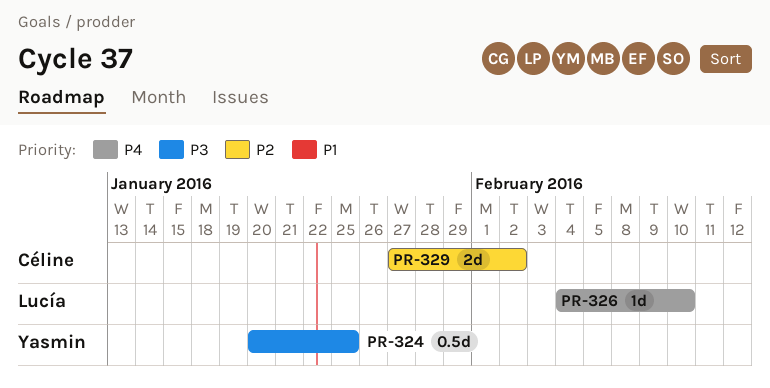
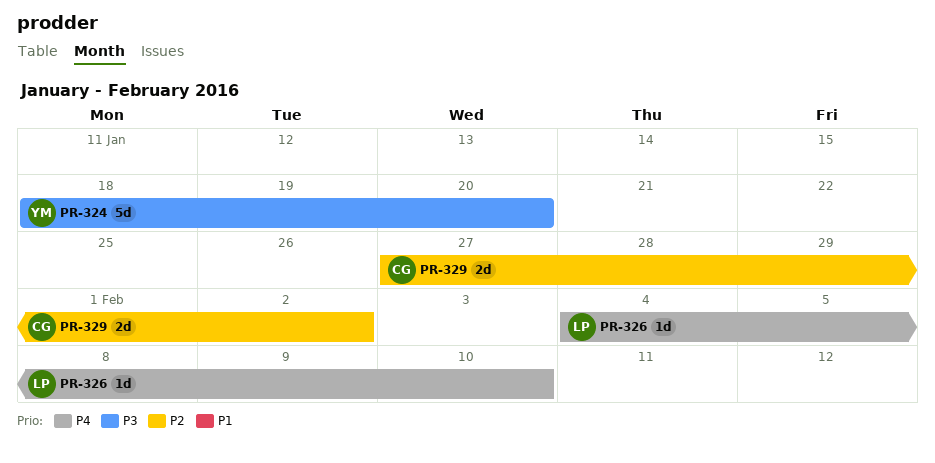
PR-324, estimate: 0.5d -> 5d
PR-324, start: Jan 20 -> Jan 18
PR-324, due: Jan 25 -> Jan 20

